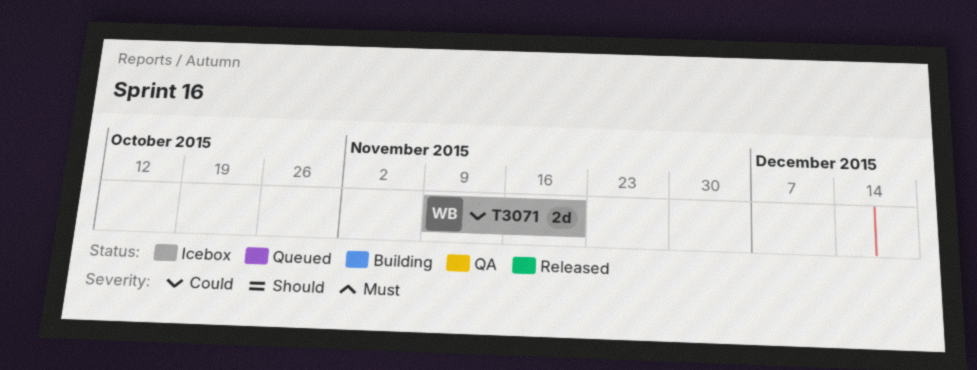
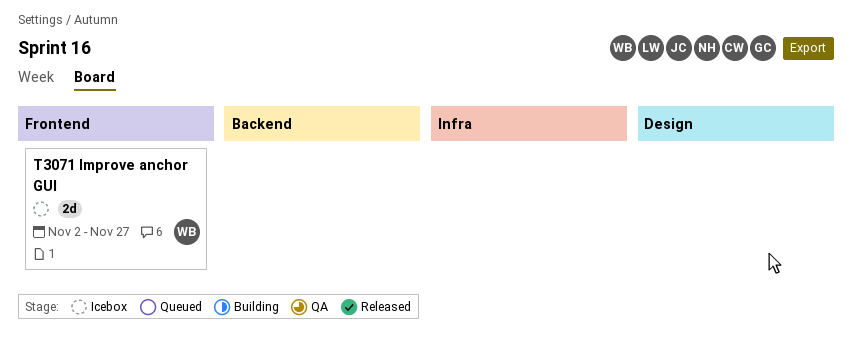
T3071, start: Nov 9 -> Nov 2
T3071, due: Nov 20 -> Nov 27

